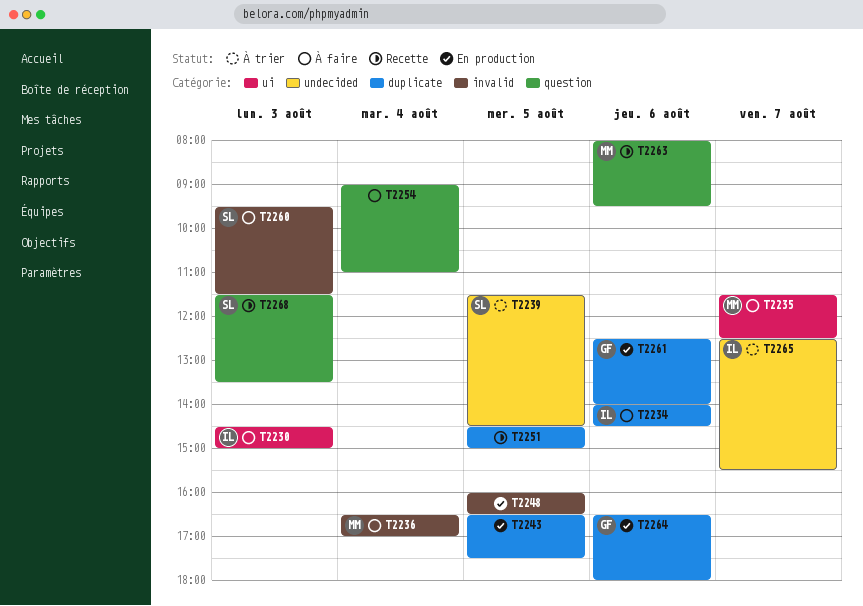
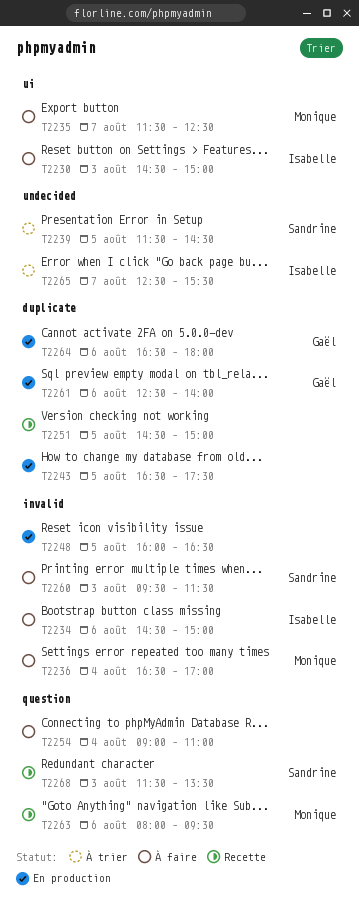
T2234, label: duplicate -> invalid
T2234, begins: 14:00 -> 14:30
T2234, ends: 14:30 -> 15:00

